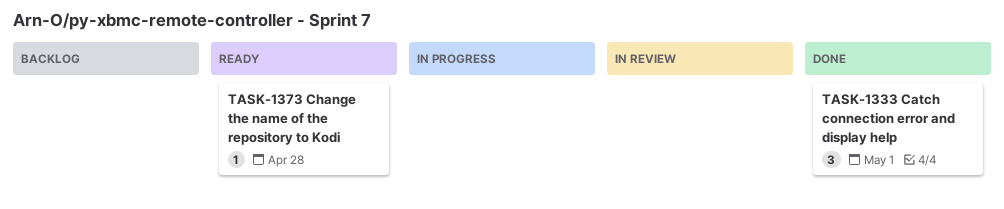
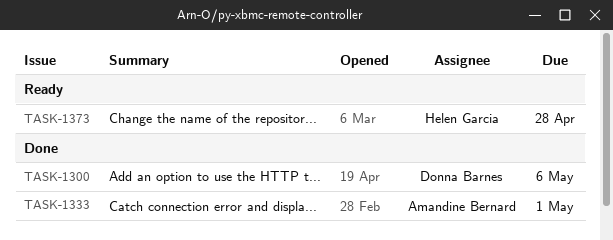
TASK-1300: none -> present

